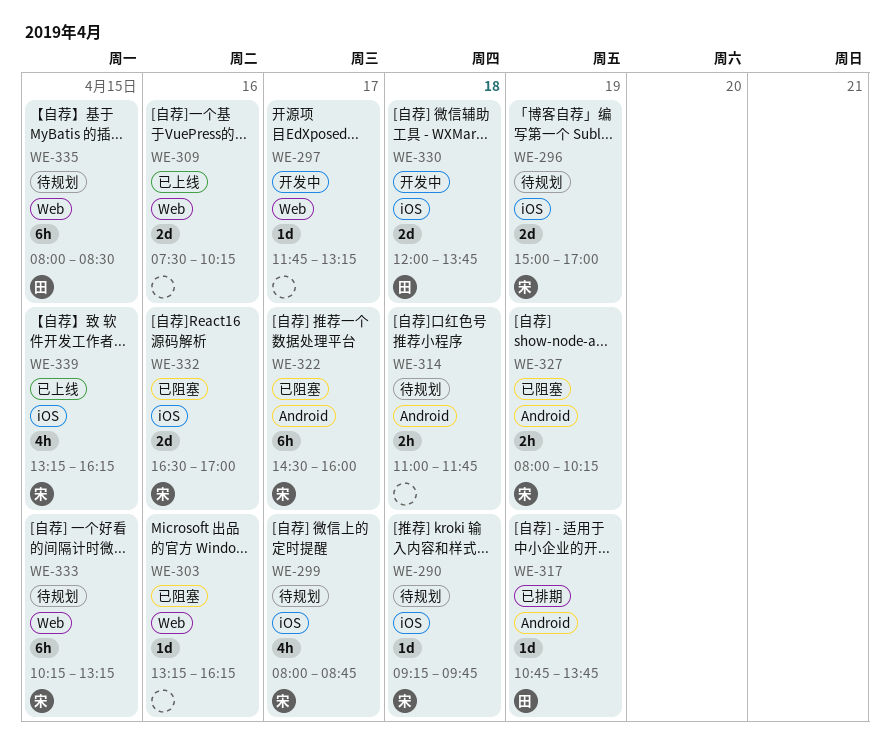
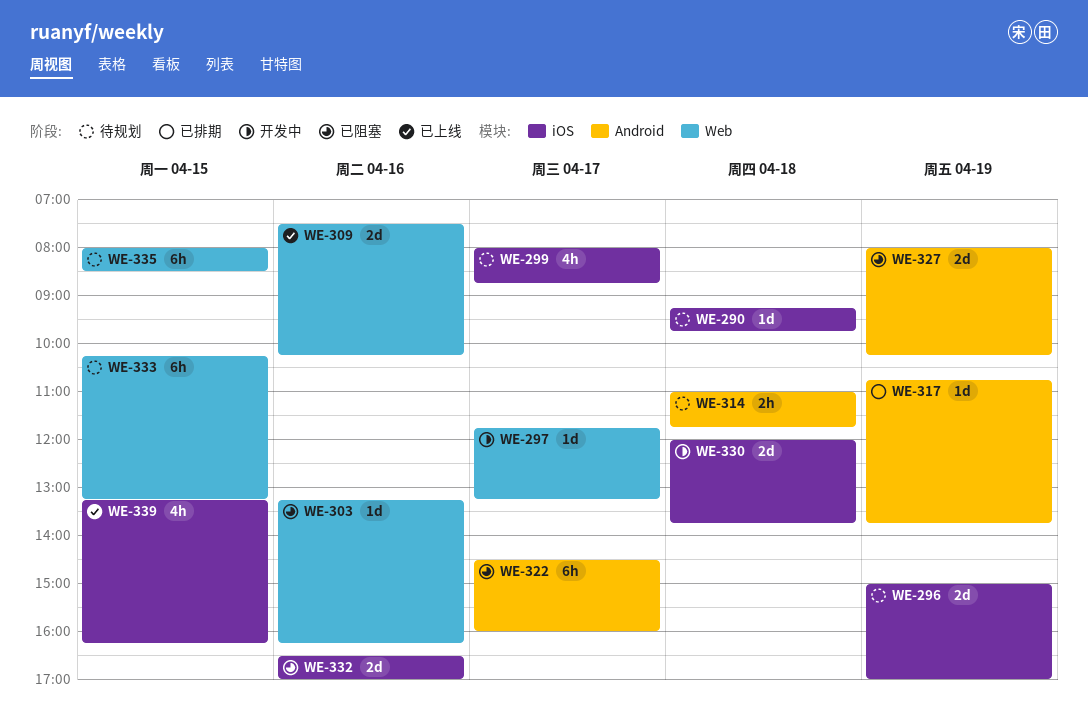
WE-327, estimate: 2h -> 2d

